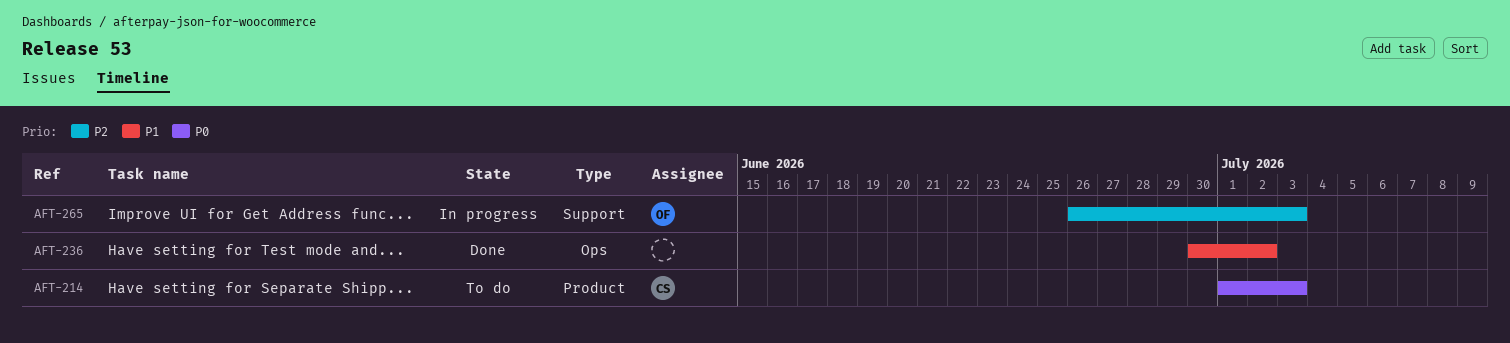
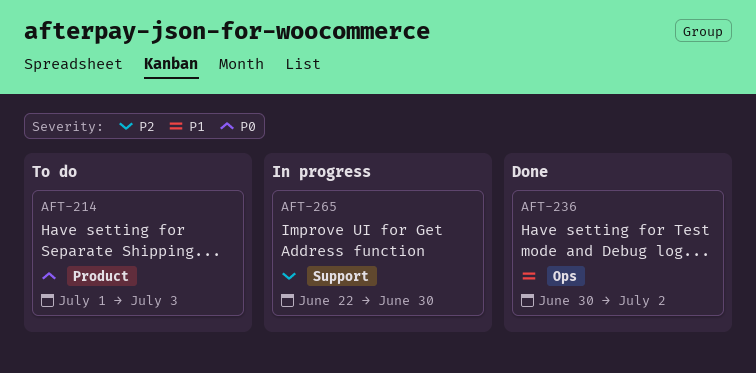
AFT-265, start: Jun 26 -> Jun 22
AFT-265, due: Jul 3 -> Jun 30

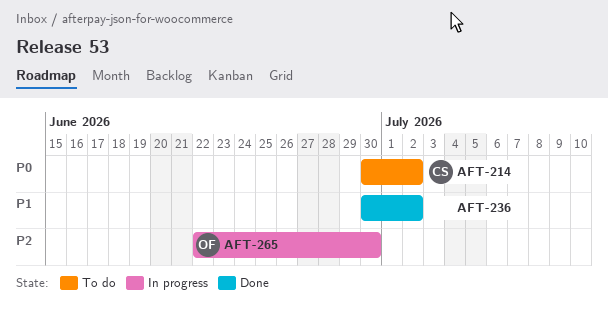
AFT-214, start: Jul 1 -> Jun 30
AFT-214, due: Jul 3 -> Jul 2

